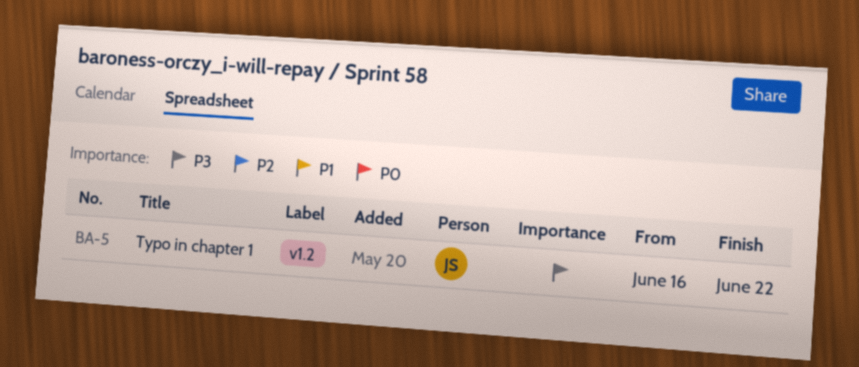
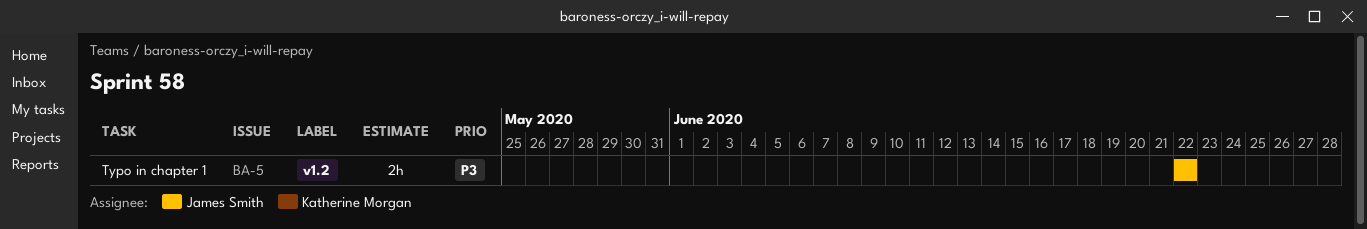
BA-5, start: Jun 16 -> Jun 22

